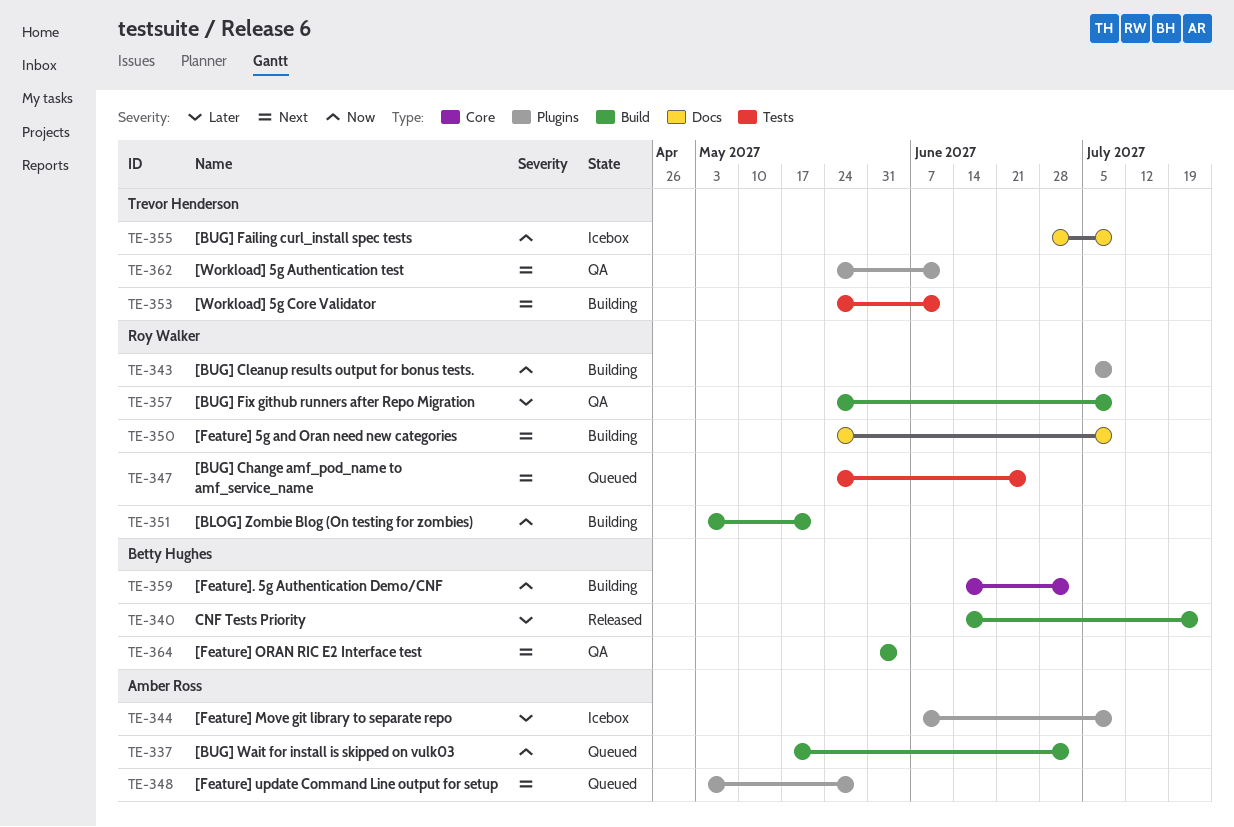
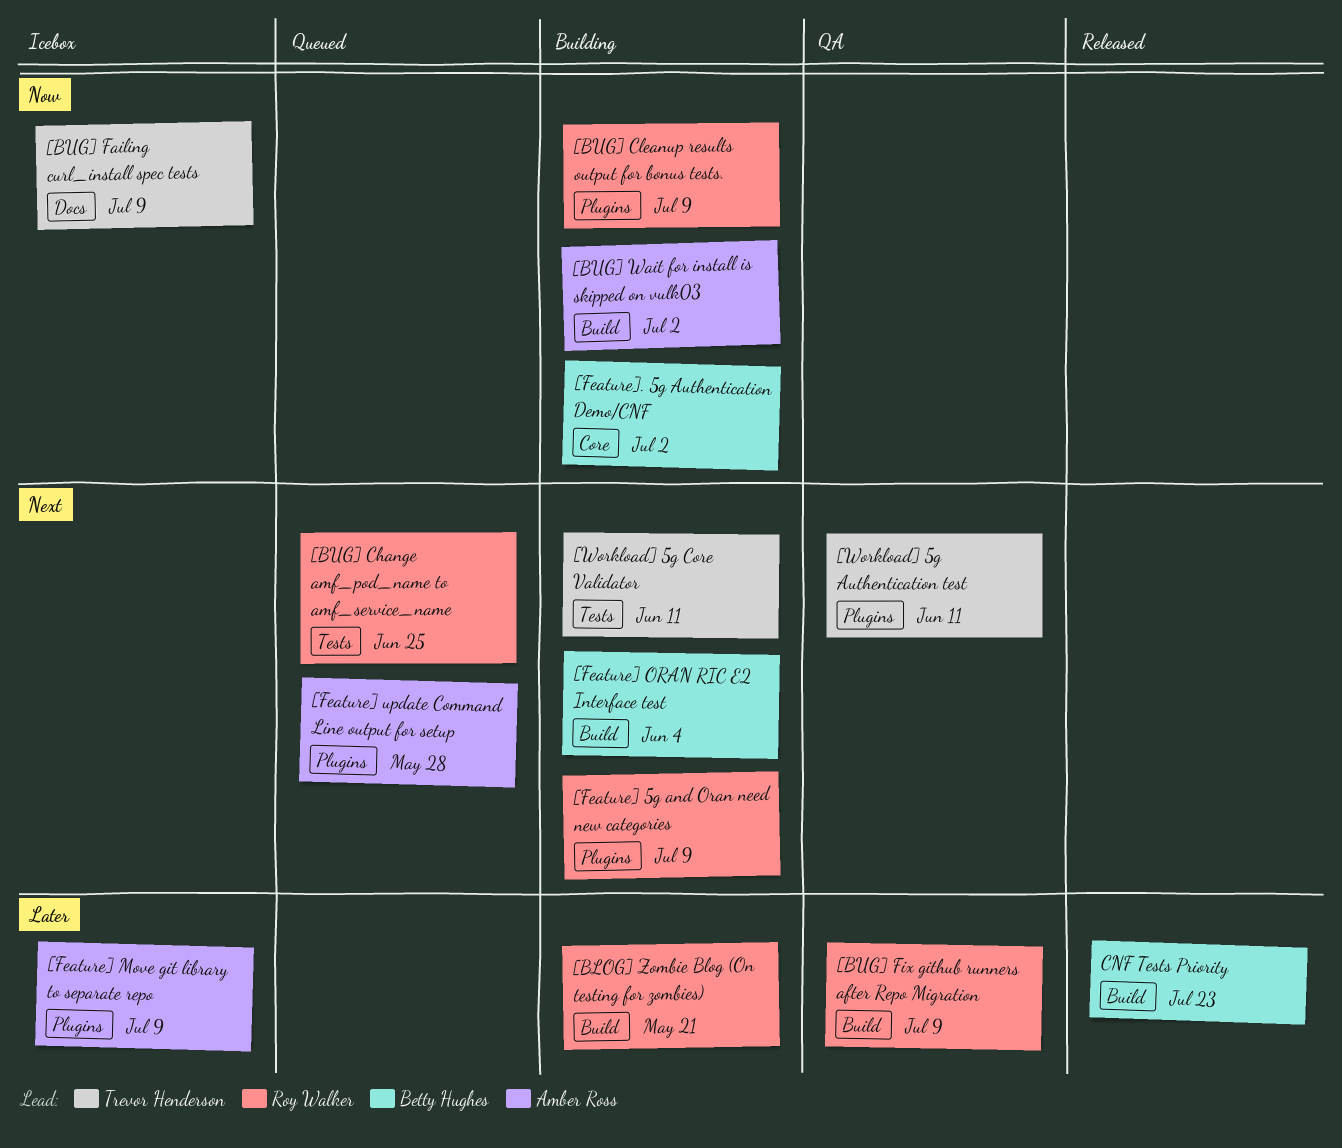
[BLOG] Zombie Blog (On testing for zombies), priority: Now -> Later
[BUG] Wait for install is skipped on vulk03, status: Queued -> Building
[Feature] 5g and Oran need new categories, label: Docs -> Plugins
[Feature] ORAN RIC E2 Interface test, status: QA -> Building

